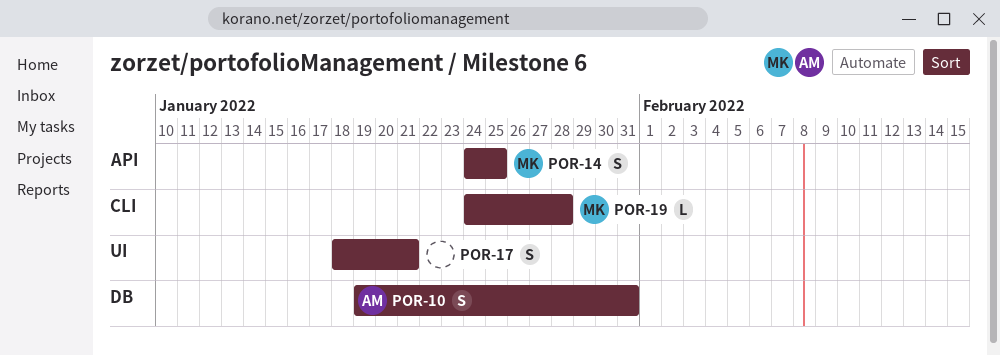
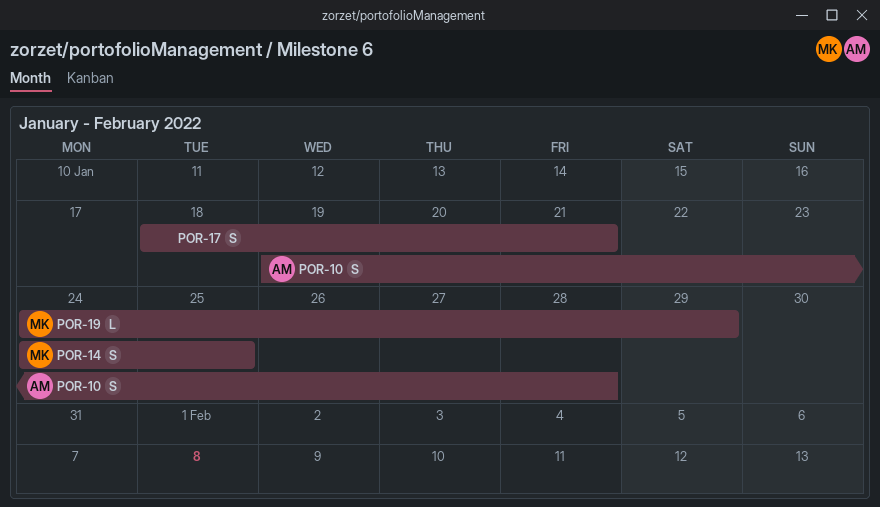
POR-10, due: Jan 31 -> Jan 28
POR-19, due: Jan 28 -> Jan 29

